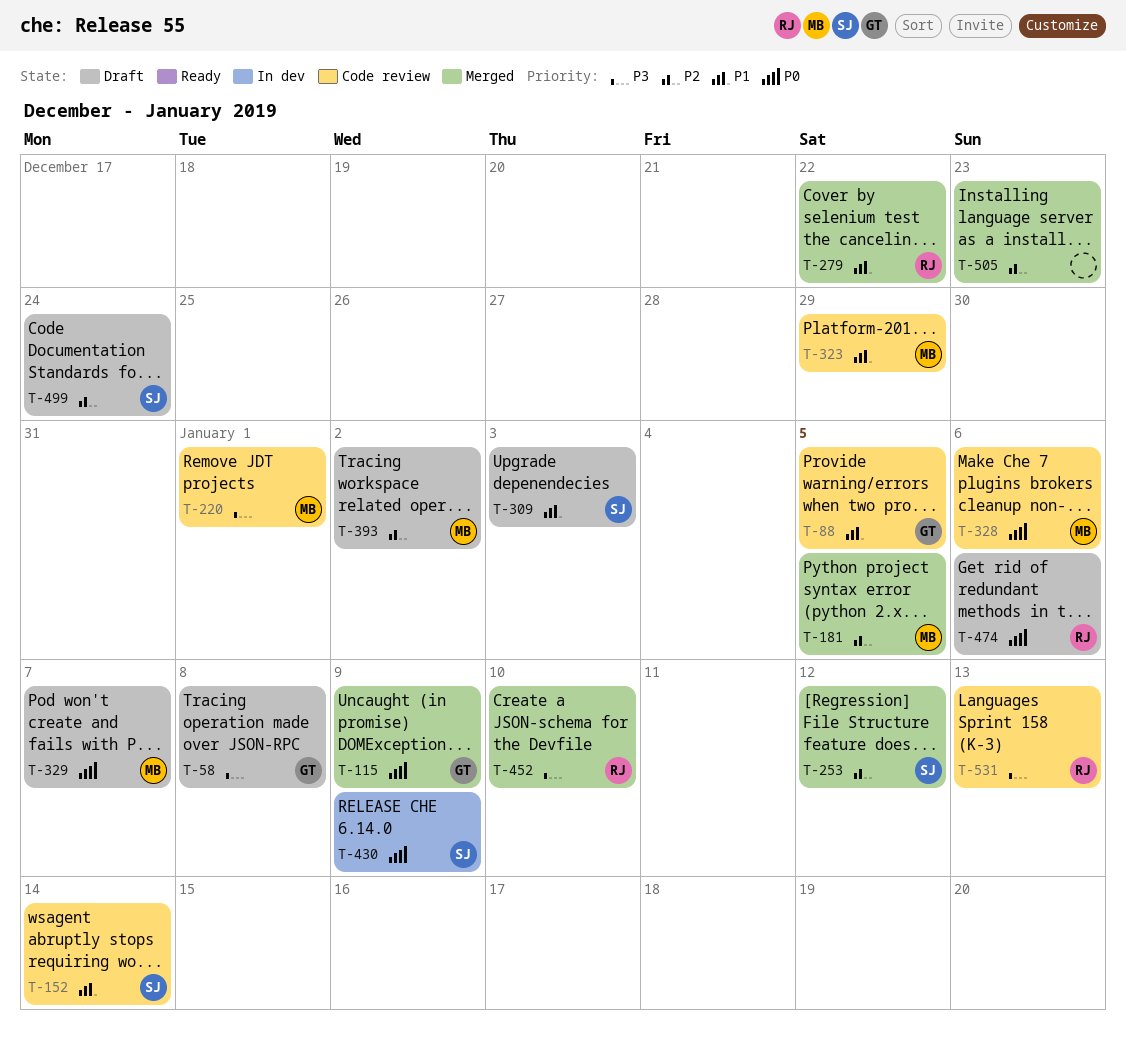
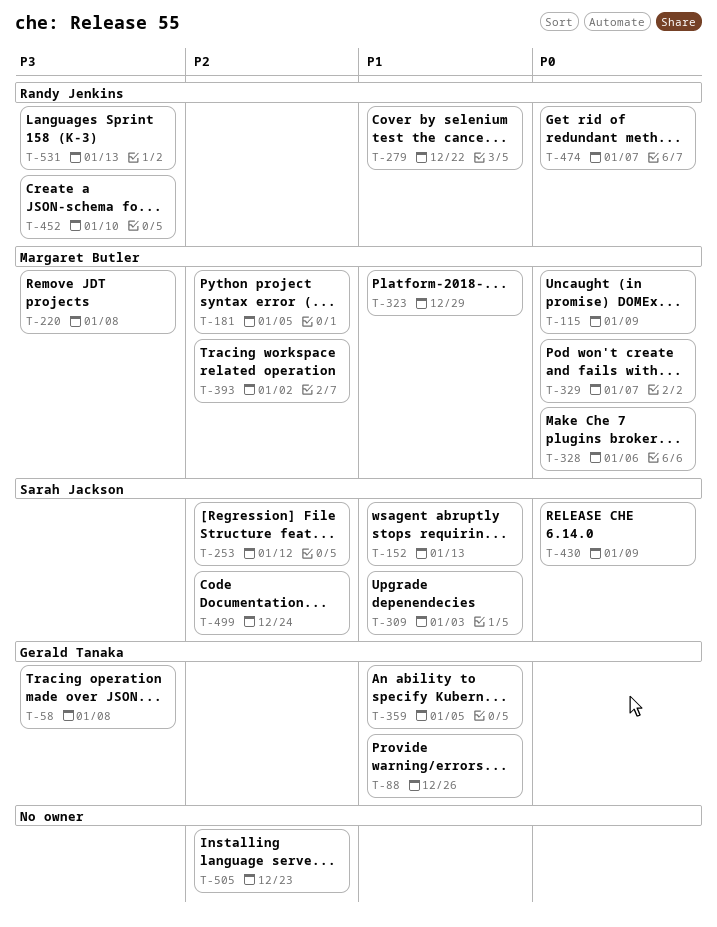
T-88, due: Jan 5 -> Dec 26
T-115, owner: Gerald Tanaka -> Margaret Butler
T-152, due: Jan 14 -> Jan 13
T-220, due: Jan 1 -> Jan 8
T-359: none -> present
T-474, due: Jan 6 -> Jan 7

